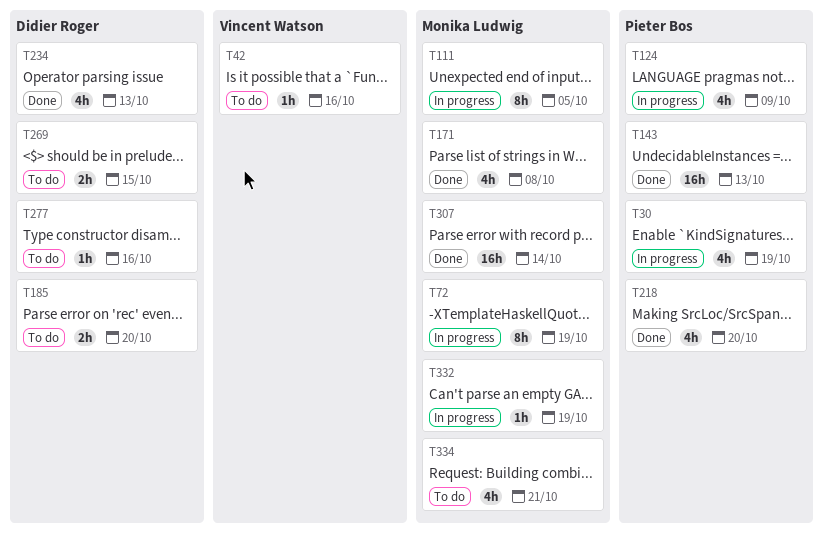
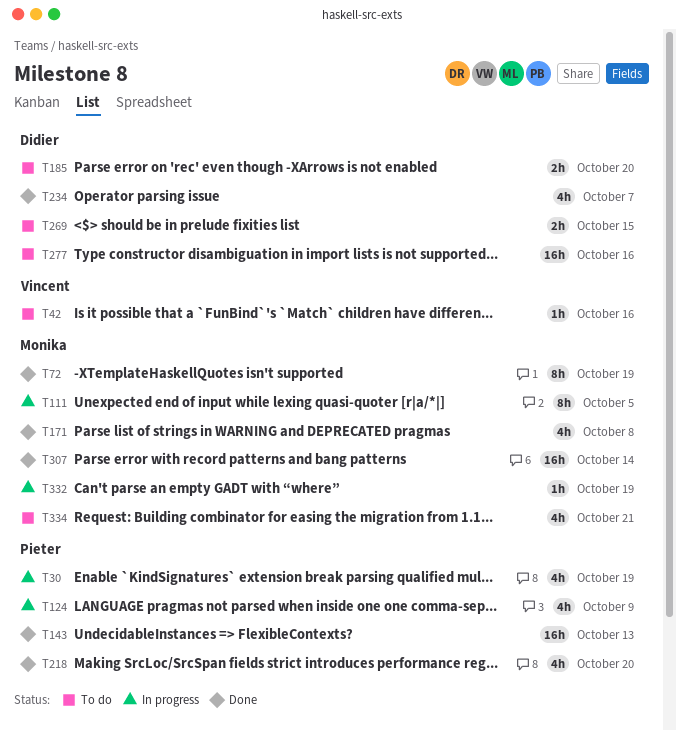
T72, status: In progress -> Done
T234, due: Oct 13 -> Oct 7
T277, estimate: 1h -> 16h

